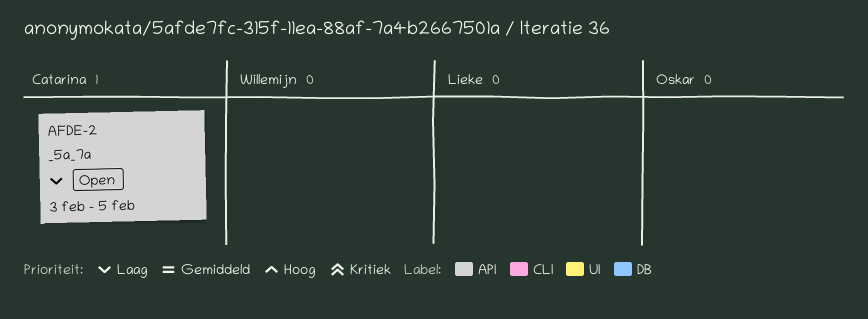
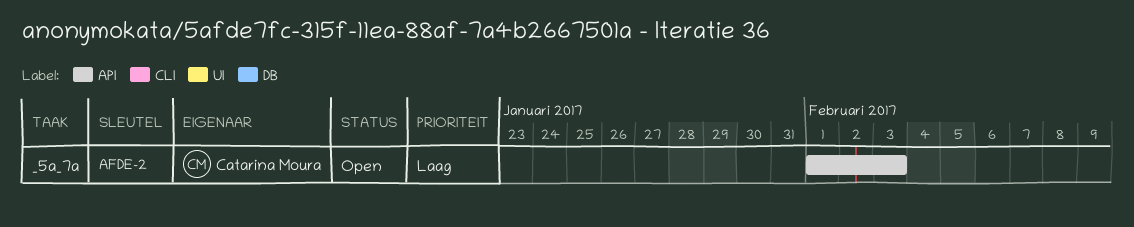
AFDE-2, start: Feb 3 -> Feb 1
AFDE-2, due: Feb 5 -> Feb 3

